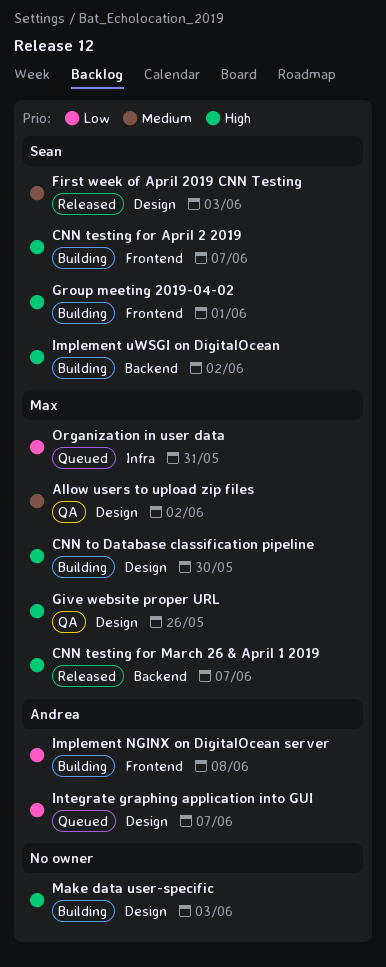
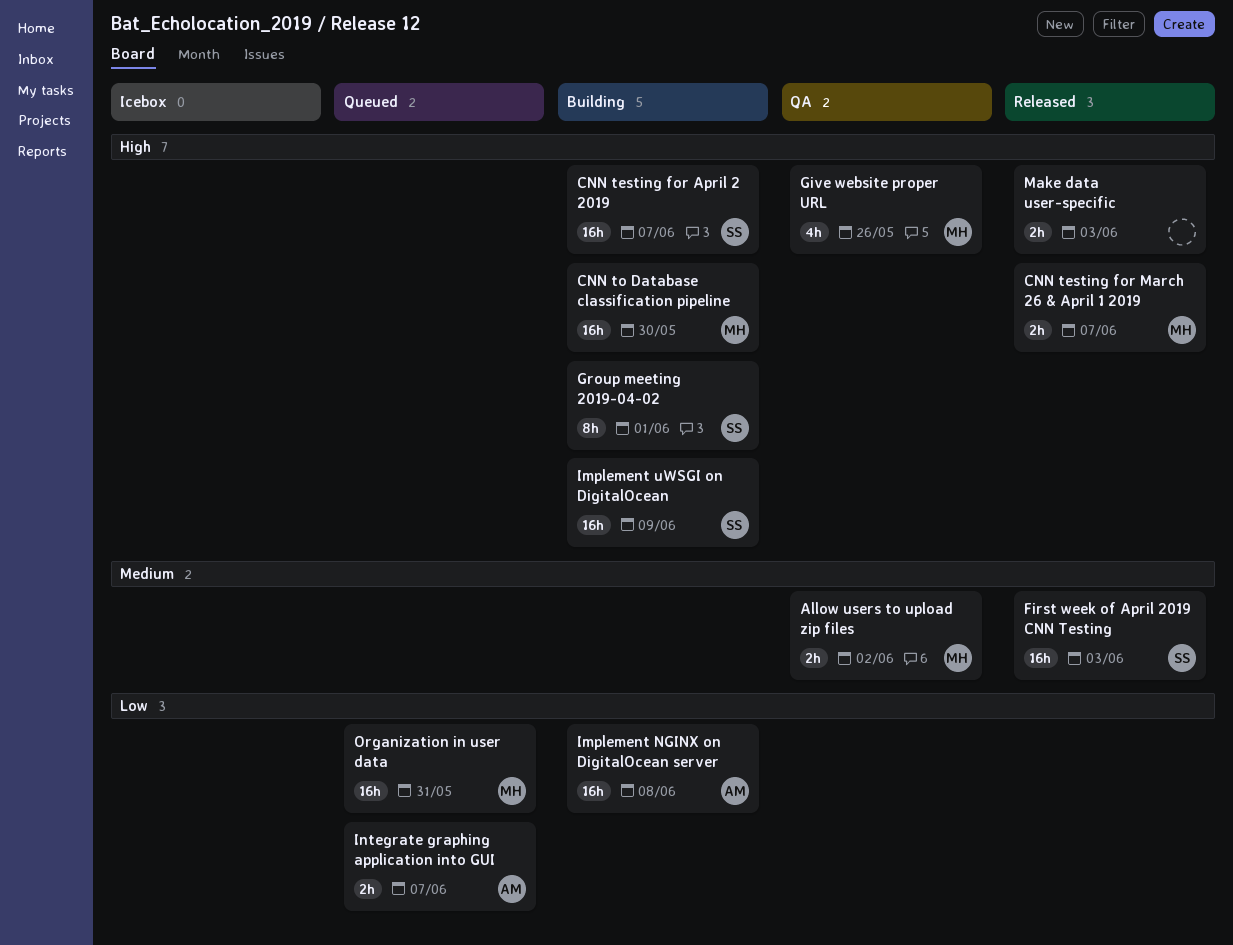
Implement uWSGI on DigitalOcean, due: Jun 2 -> Jun 9
Make data user-specific, status: Building -> Released

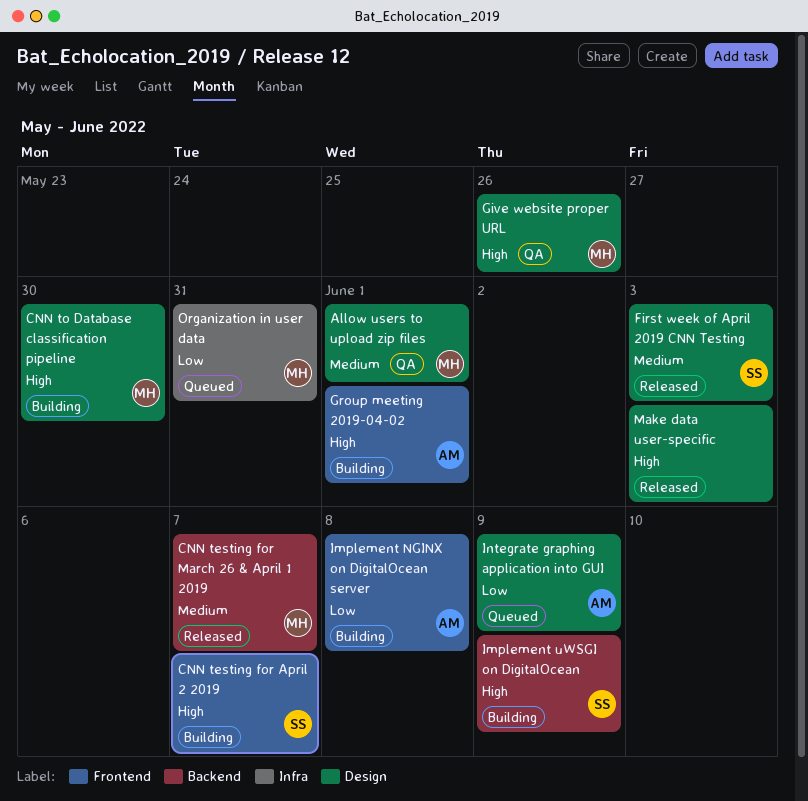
Allow users to upload zip files, due: Jun 2 -> Jun 1
CNN testing for March 26 & April 1 2019, priority: High -> Medium
Group meeting 2019-04-02, owner: SS -> AM
Integrate graphing application into GUI, due: Jun 7 -> Jun 9

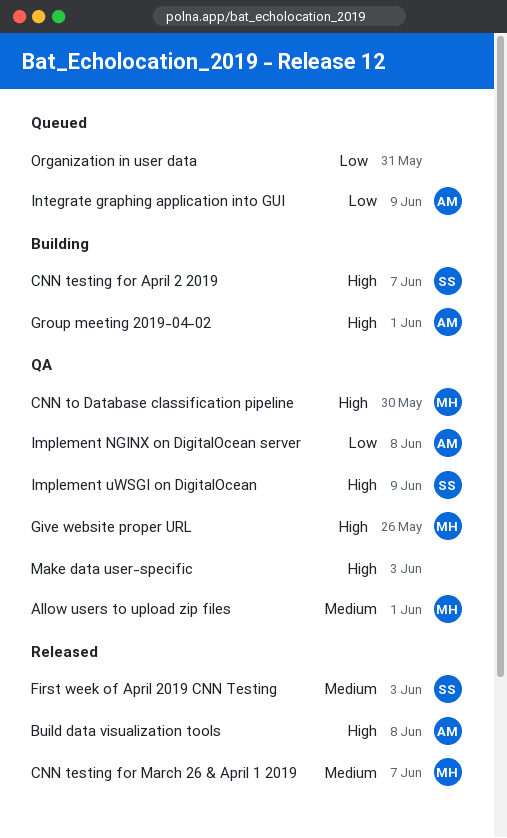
Build data visualization tools: none -> present
CNN to Database classification pipeline, status: Building -> QA
Implement NGINX on DigitalOcean server, status: Building -> QA
Implement uWSGI on DigitalOcean, status: Building -> QA
Make data user-specific, status: Released -> QA
Organization in user data, owner: MH -> none

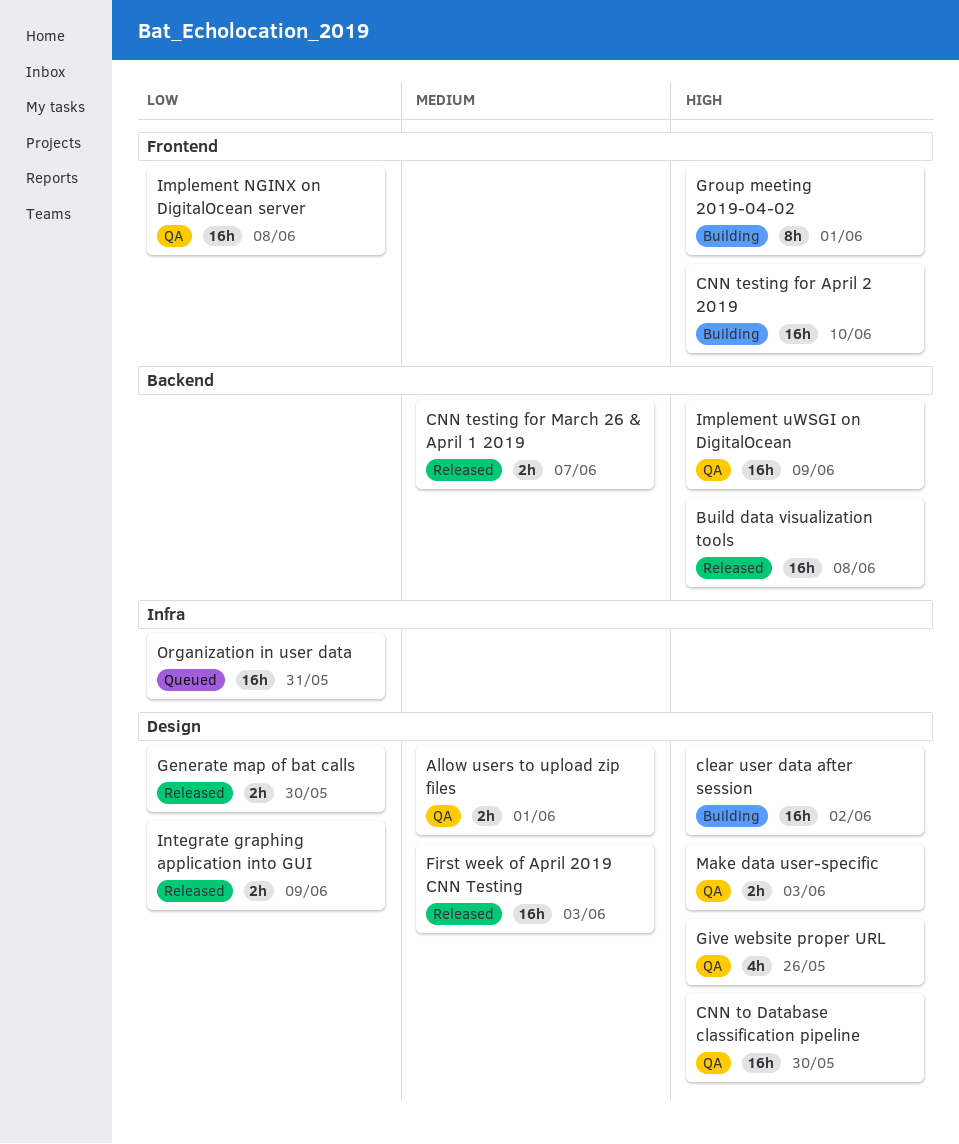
clear user data after session: none -> present
CNN testing for April 2 2019, due: Jun 7 -> Jun 10
Generate map of bat calls: none -> present
Integrate graphing application into GUI, status: Queued -> Released

